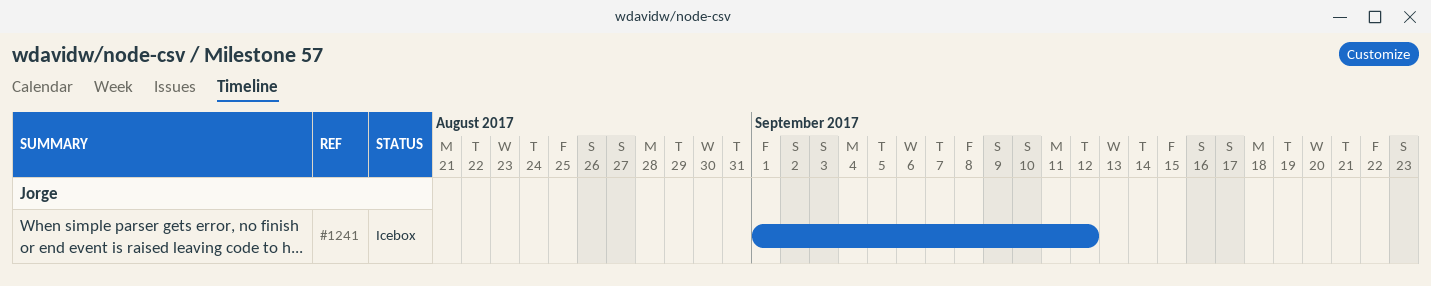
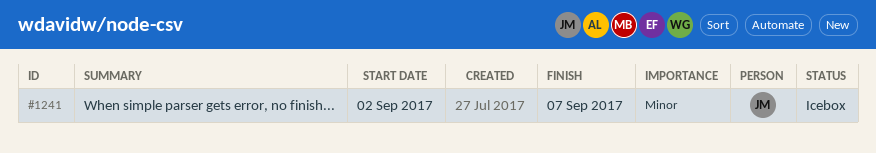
#1241, start: Sep 1 -> Sep 2
#1241, due: Sep 12 -> Sep 7

